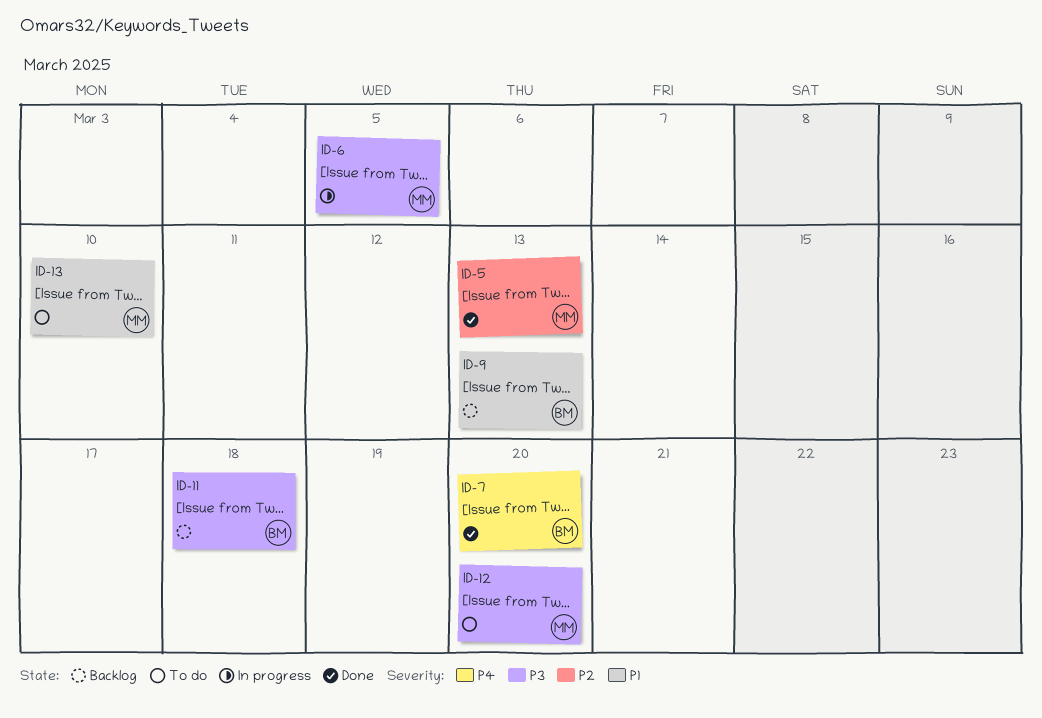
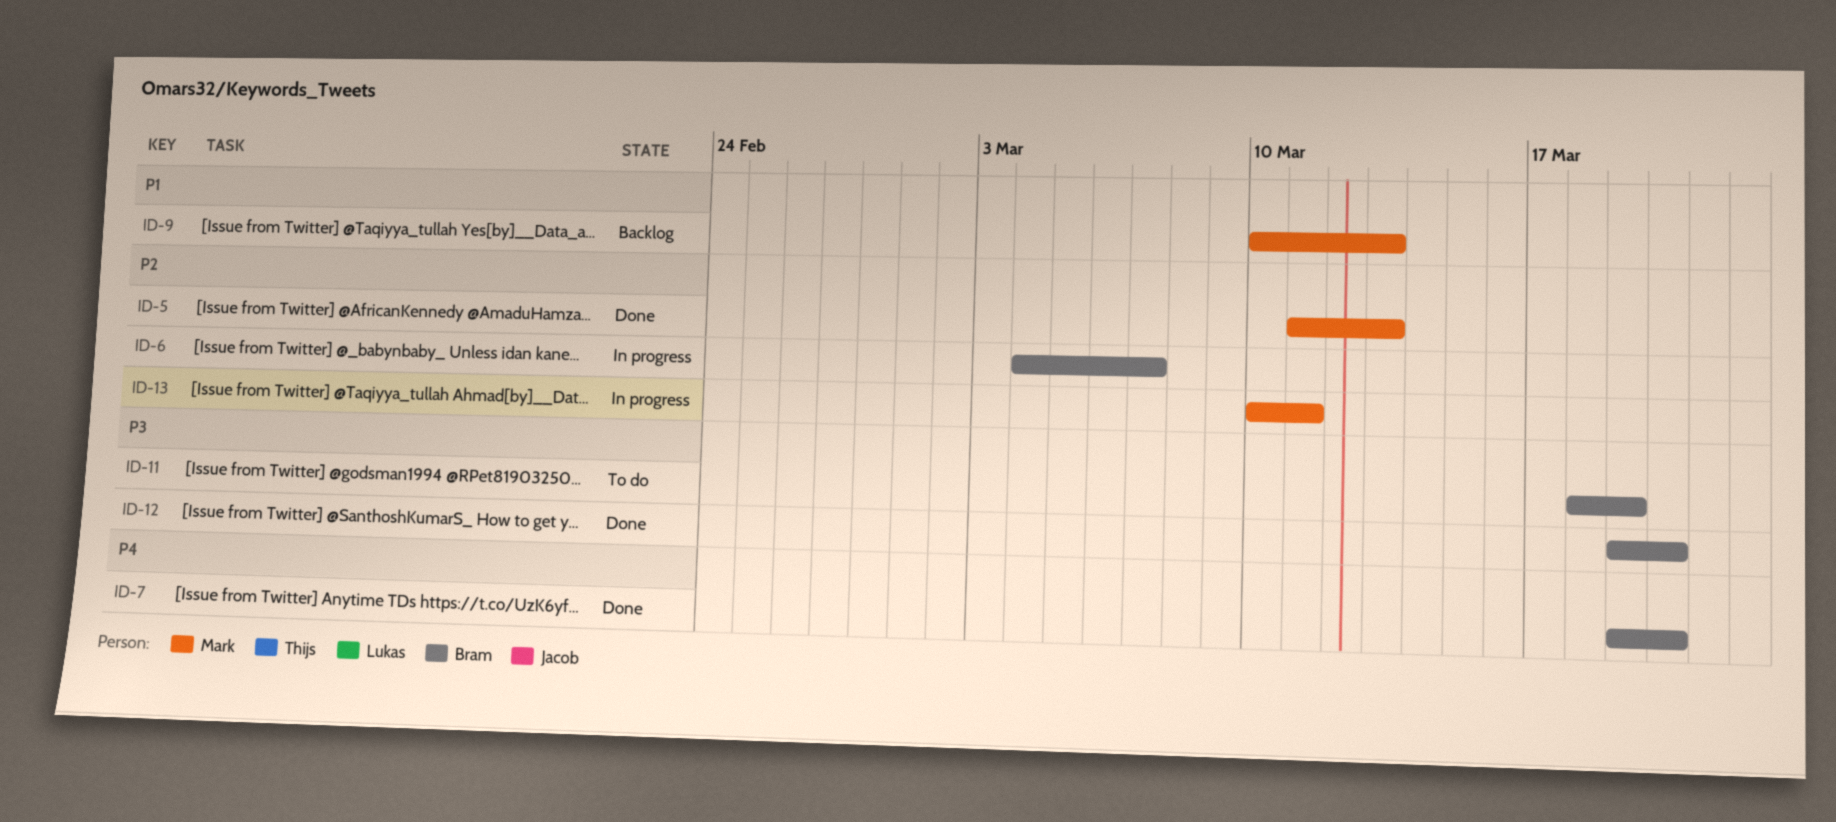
ID-6, owner: Mark -> Bram
ID-6, priority: P3 -> P2
ID-6, due: Mar 5 -> Mar 7
ID-9, owner: Bram -> Mark
ID-11, status: Backlog -> To do
ID-11, due: Mar 18 -> Mar 19
ID-12, status: To do -> Done
ID-12, owner: Mark -> Bram
ID-13, status: To do -> In progress
ID-13, priority: P1 -> P2
ID-13, due: Mar 10 -> Mar 11

